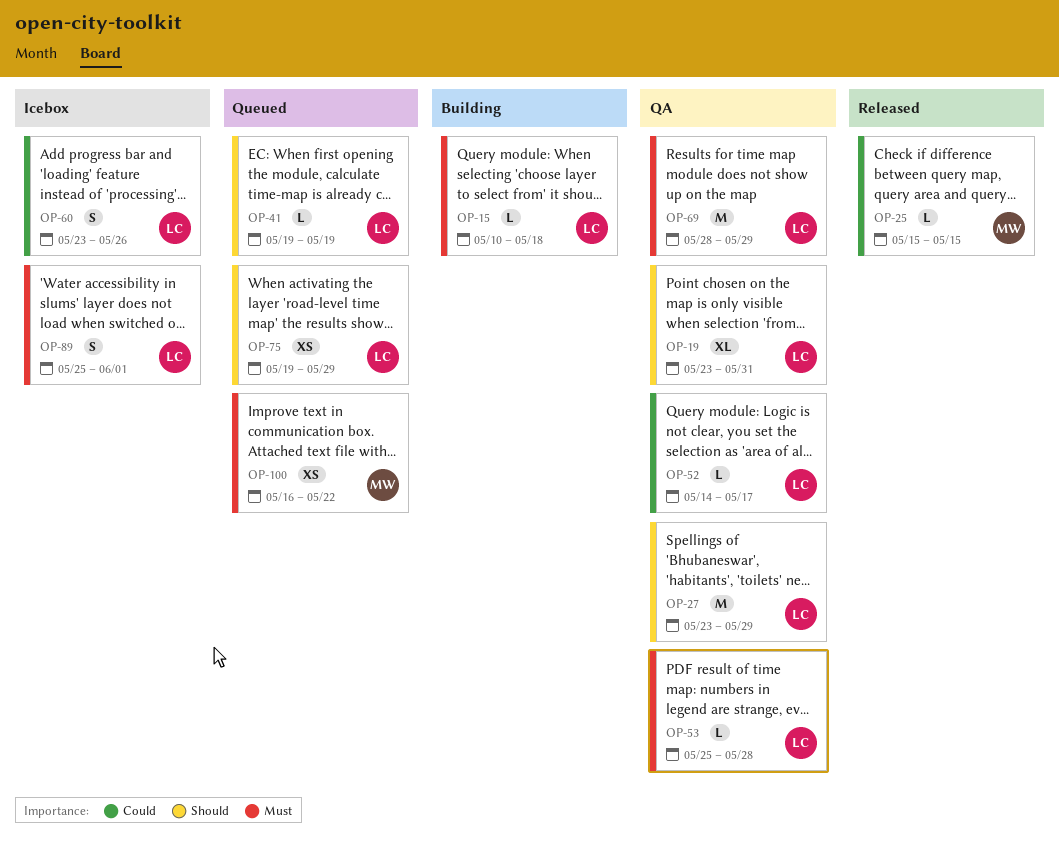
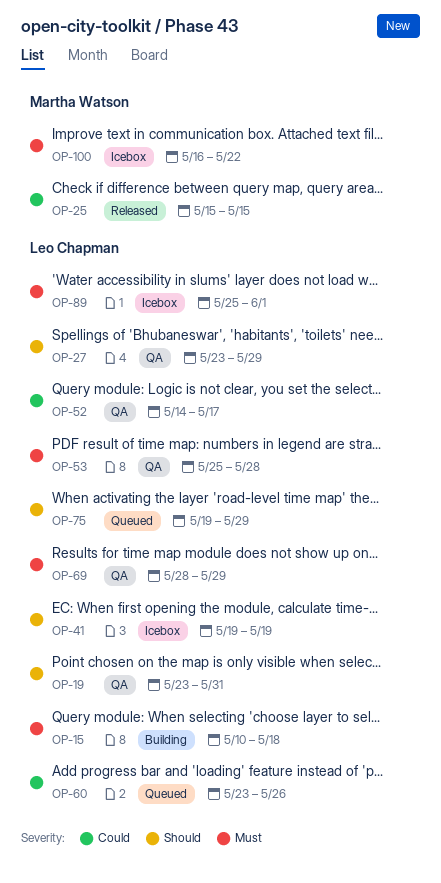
OP-41, status: Queued -> Icebox
OP-60, status: Icebox -> Queued
OP-100, status: Queued -> Icebox

